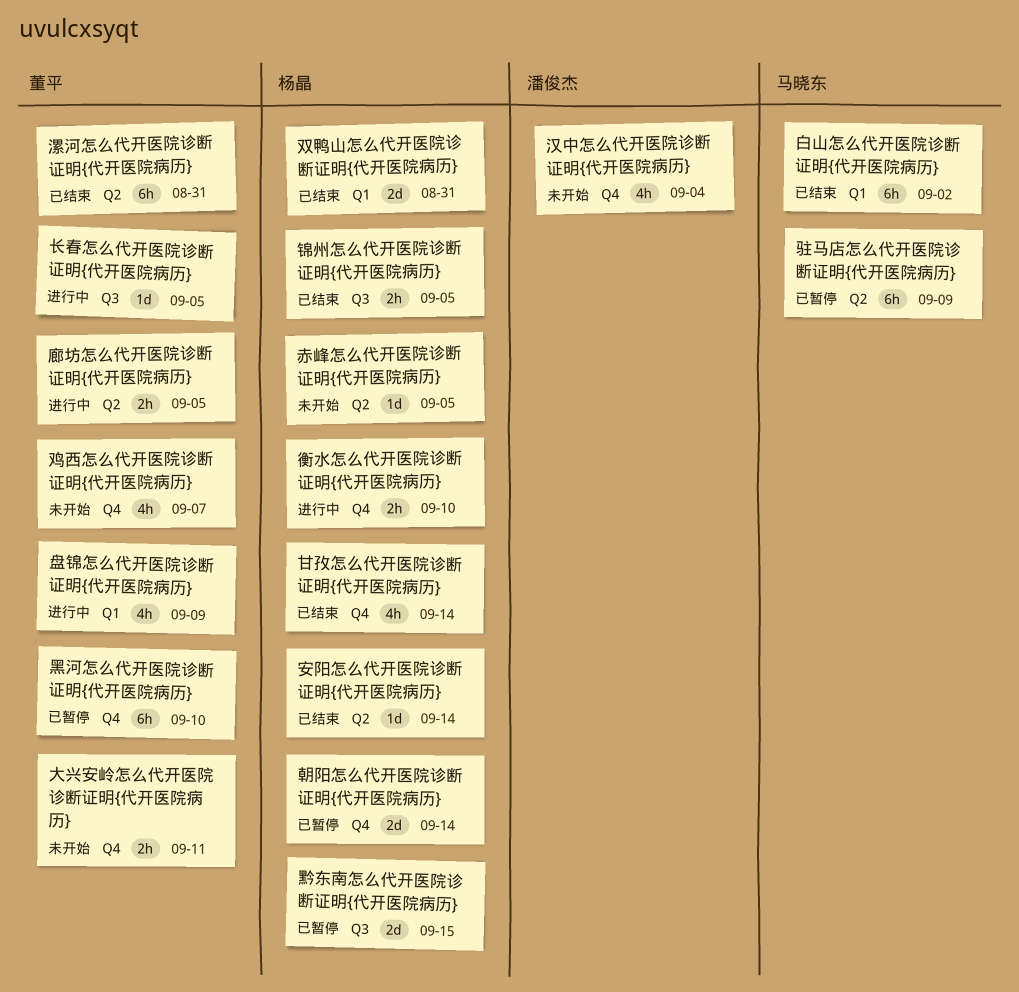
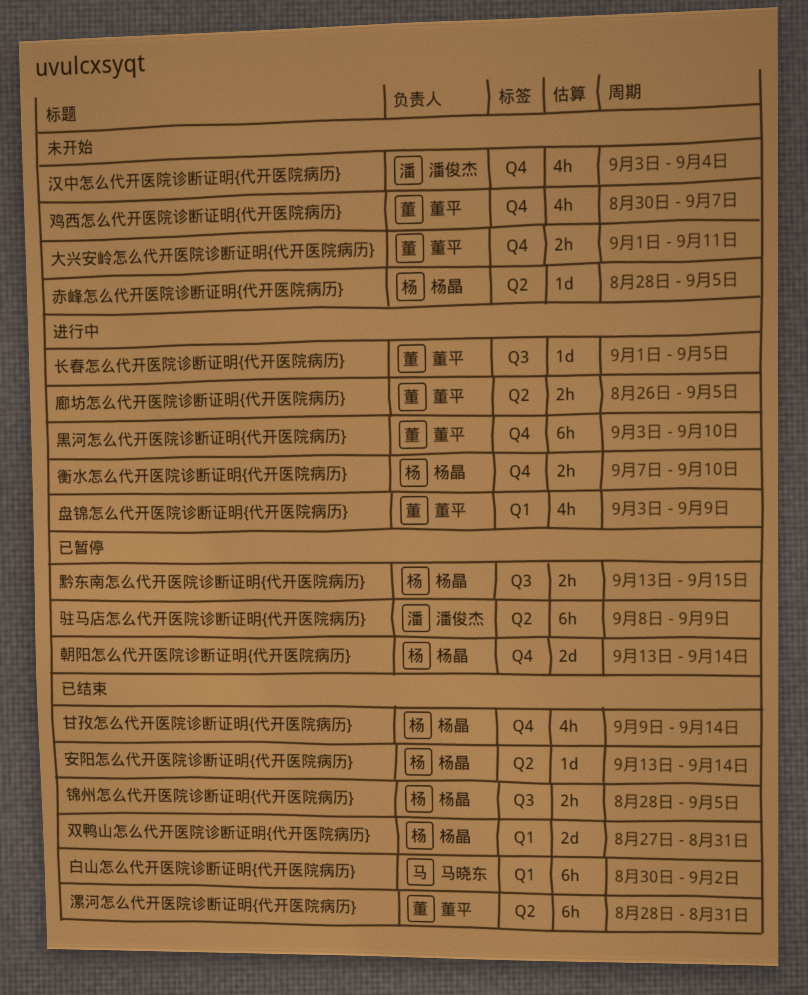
驻马店怎么代开医院诊断证明{代开医院病历}, owner: 马晓东 -> 潘俊杰
黑河怎么代开医院诊断证明{代开医院病历}, status: 已暂停 -> 进行中
黔东南怎么代开医院诊断证明{代开医院病历}, estimate: 2d -> 2h

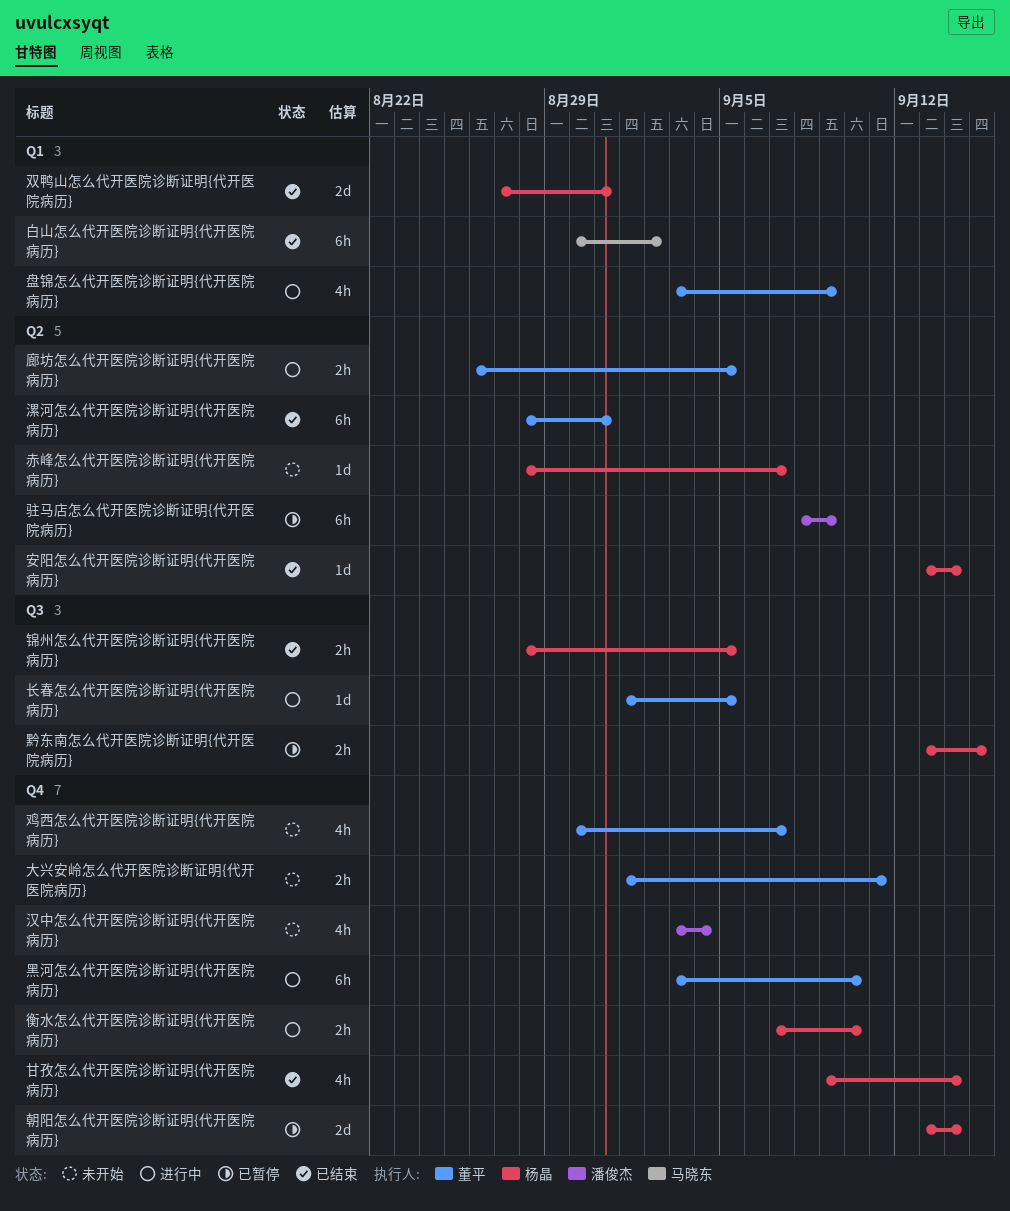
赤峰怎么代开医院诊断证明{代开医院病历}, due: Sep 5 -> Sep 7

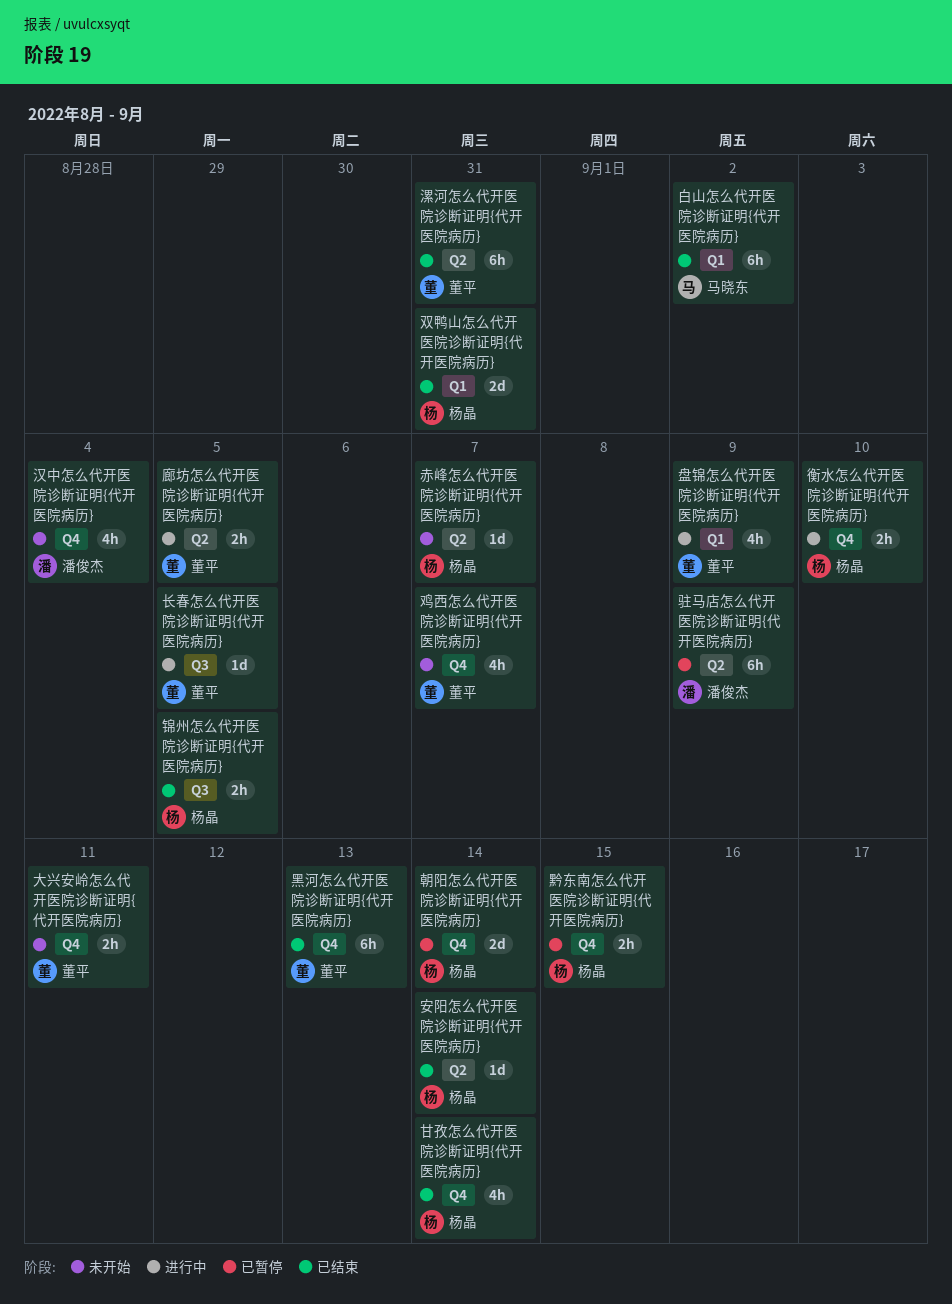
黑河怎么代开医院诊断证明{代开医院病历}, status: 进行中 -> 已结束
黑河怎么代开医院诊断证明{代开医院病历}, due: Sep 10 -> Sep 13
黔东南怎么代开医院诊断证明{代开医院病历}, label: Q3 -> Q4

